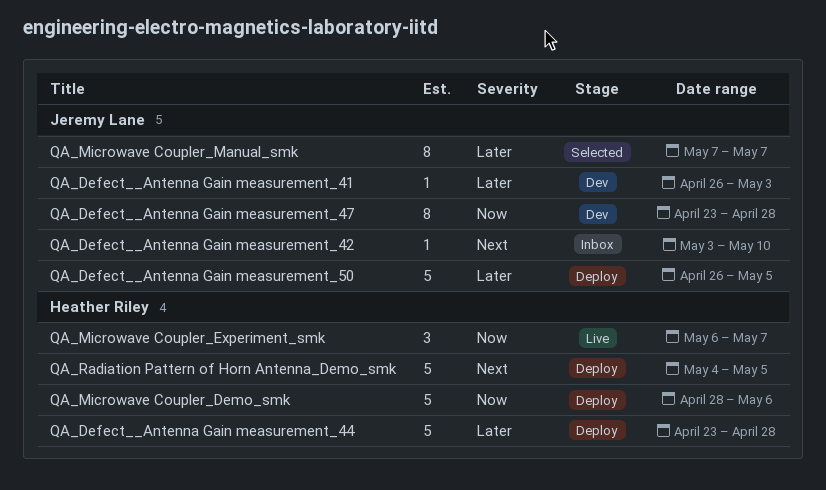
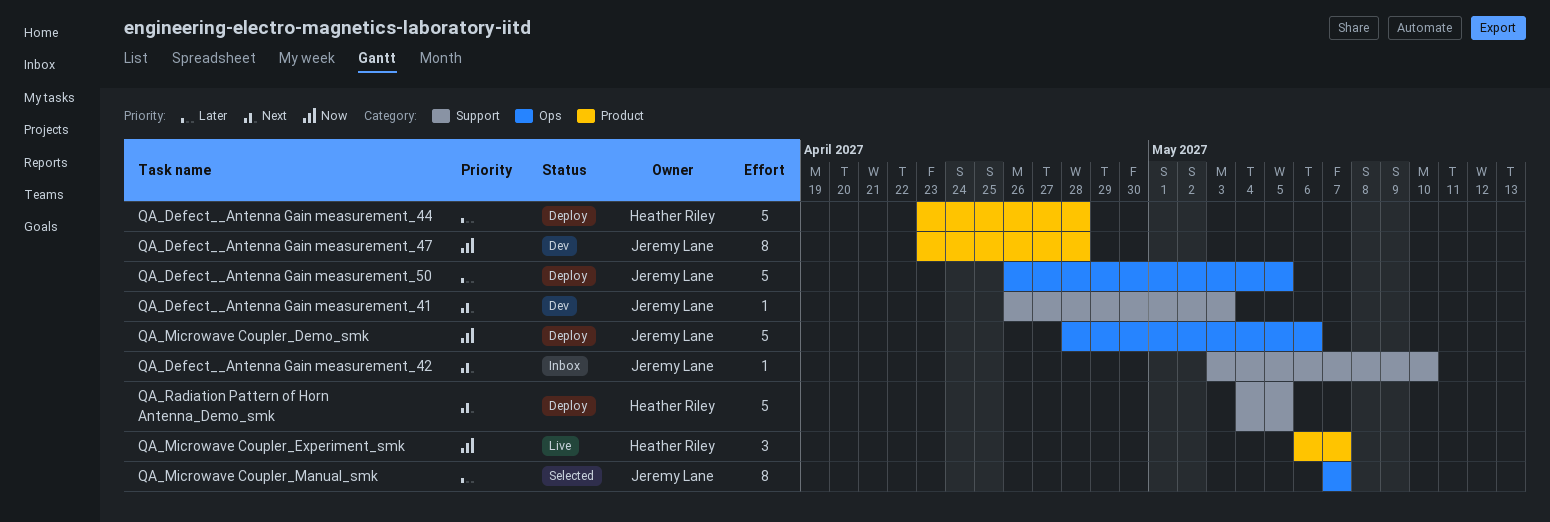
QA_Defect__Antenna Gain measurement_41, priority: Later -> Next
QA_Microwave Coupler_Demo_smk, owner: Heather Riley -> Jeremy Lane

